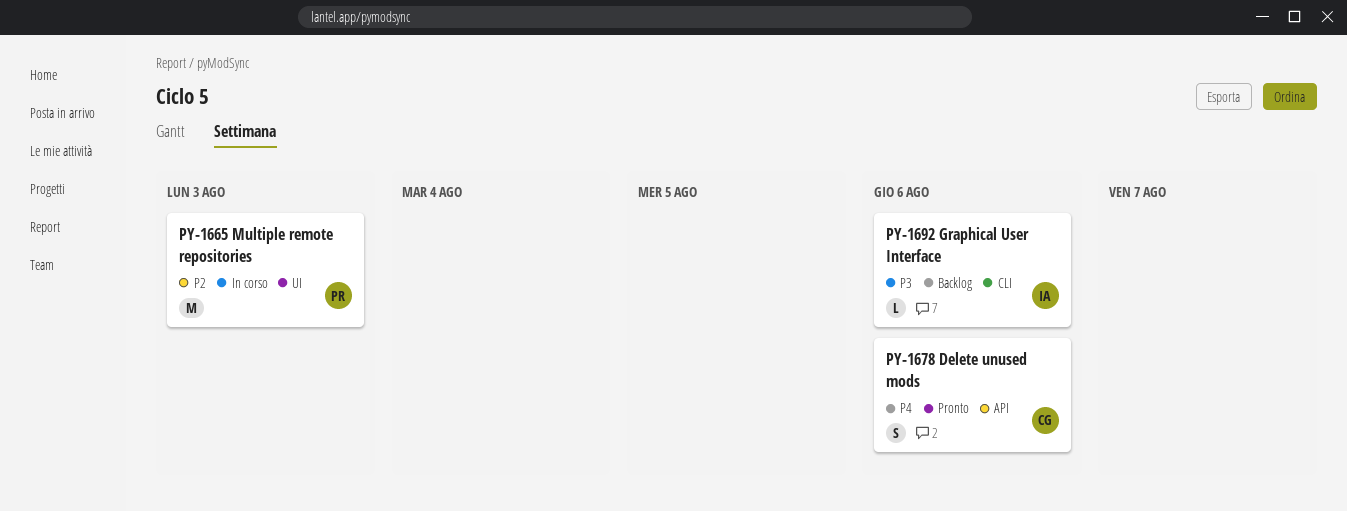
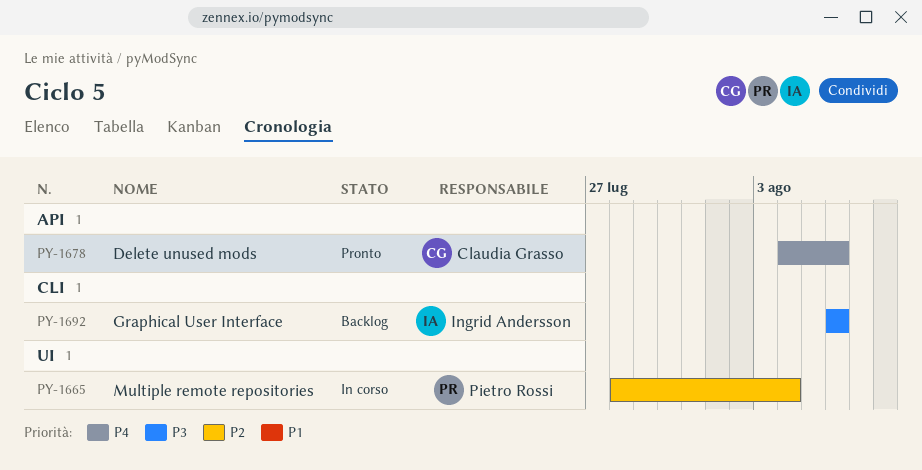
PY-1665, due: Aug 3 -> Aug 4

